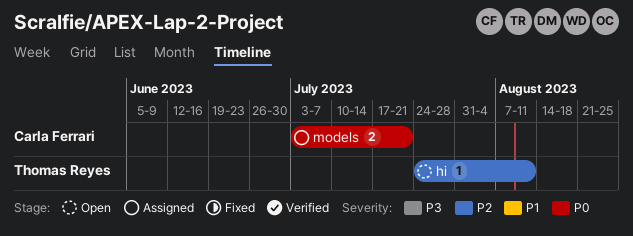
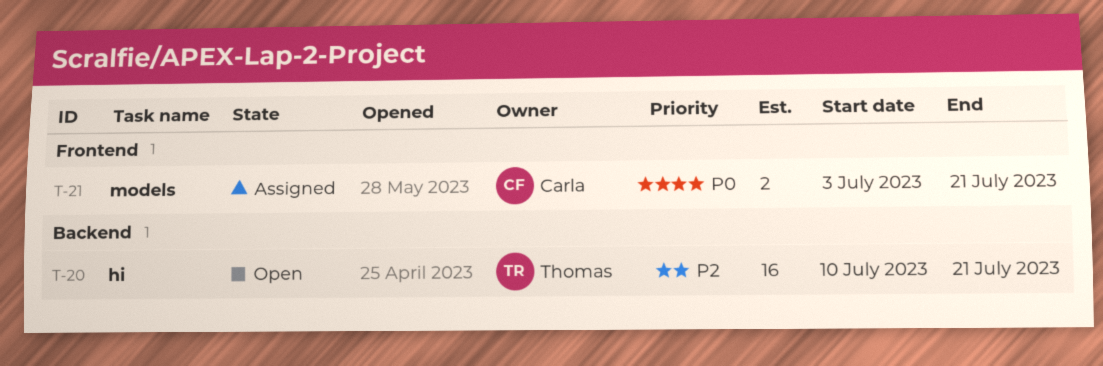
hi, estimate: 1 -> 16
hi, start: Jul 24 -> Jul 10
hi, due: Aug 11 -> Jul 21

